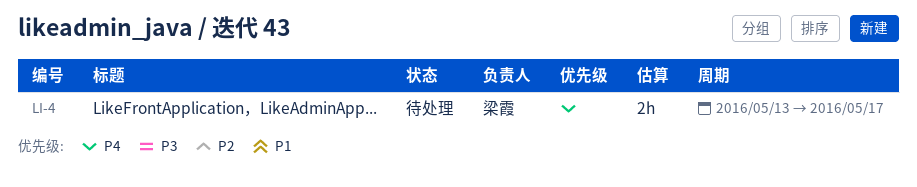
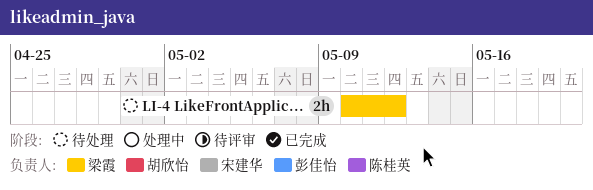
LI-4, start: May 13 -> May 10
LI-4, due: May 17 -> May 12

